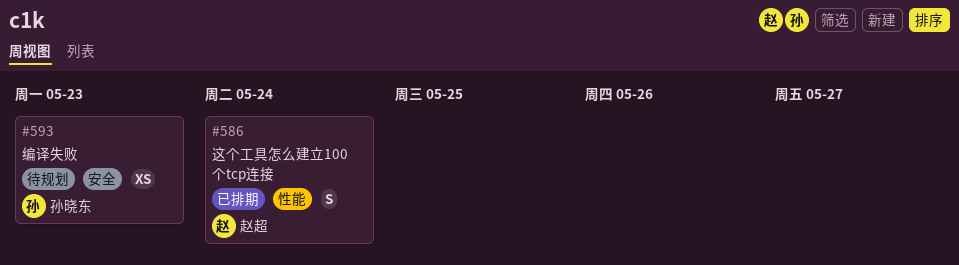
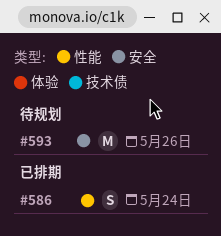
#593, estimate: XS -> M
#593, due: May 23 -> May 26

